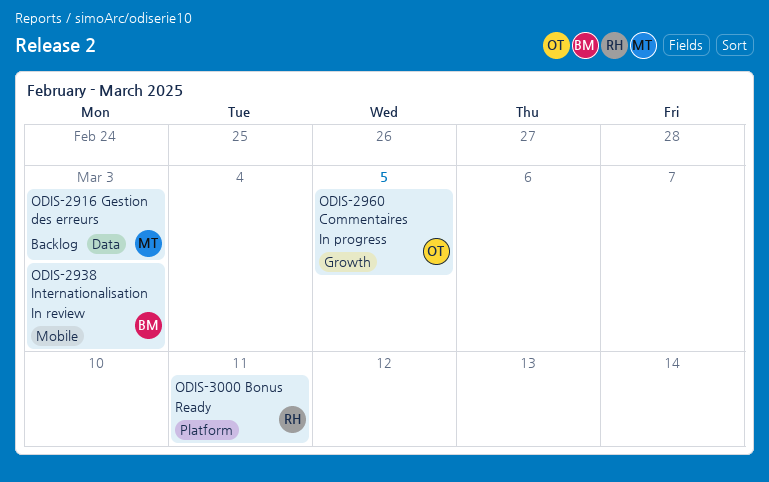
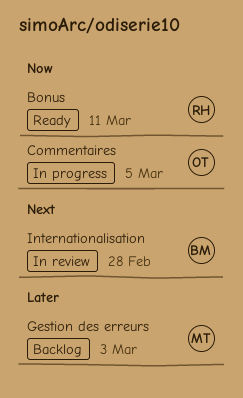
Internationalisation, due: Mar 3 -> Feb 28

